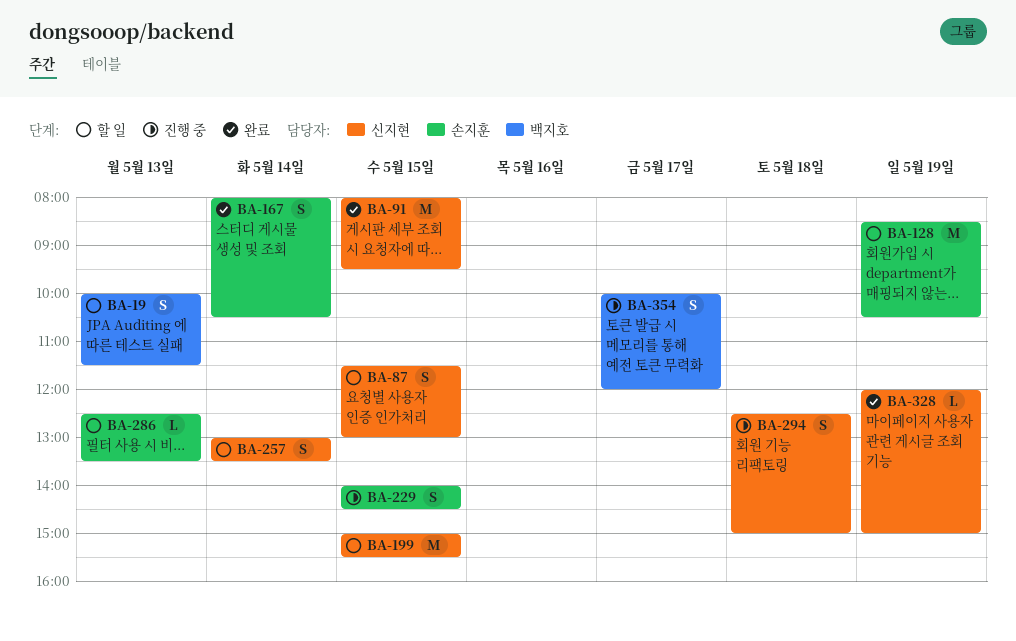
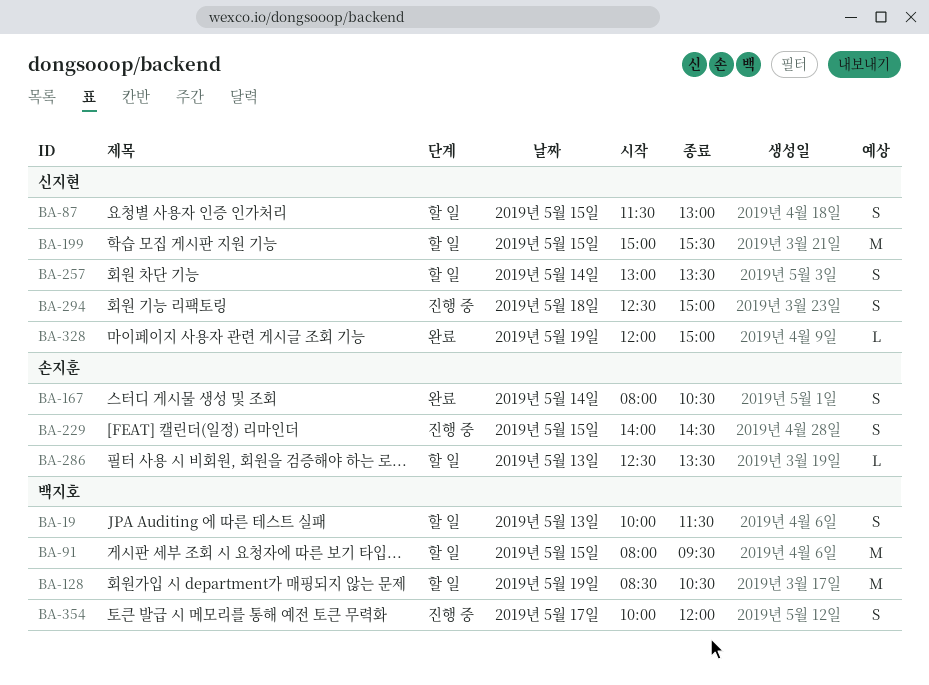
BA-91, status: 완료 -> 할 일
BA-91, owner: 신지현 -> 백지호
BA-128, owner: 손지훈 -> 백지호

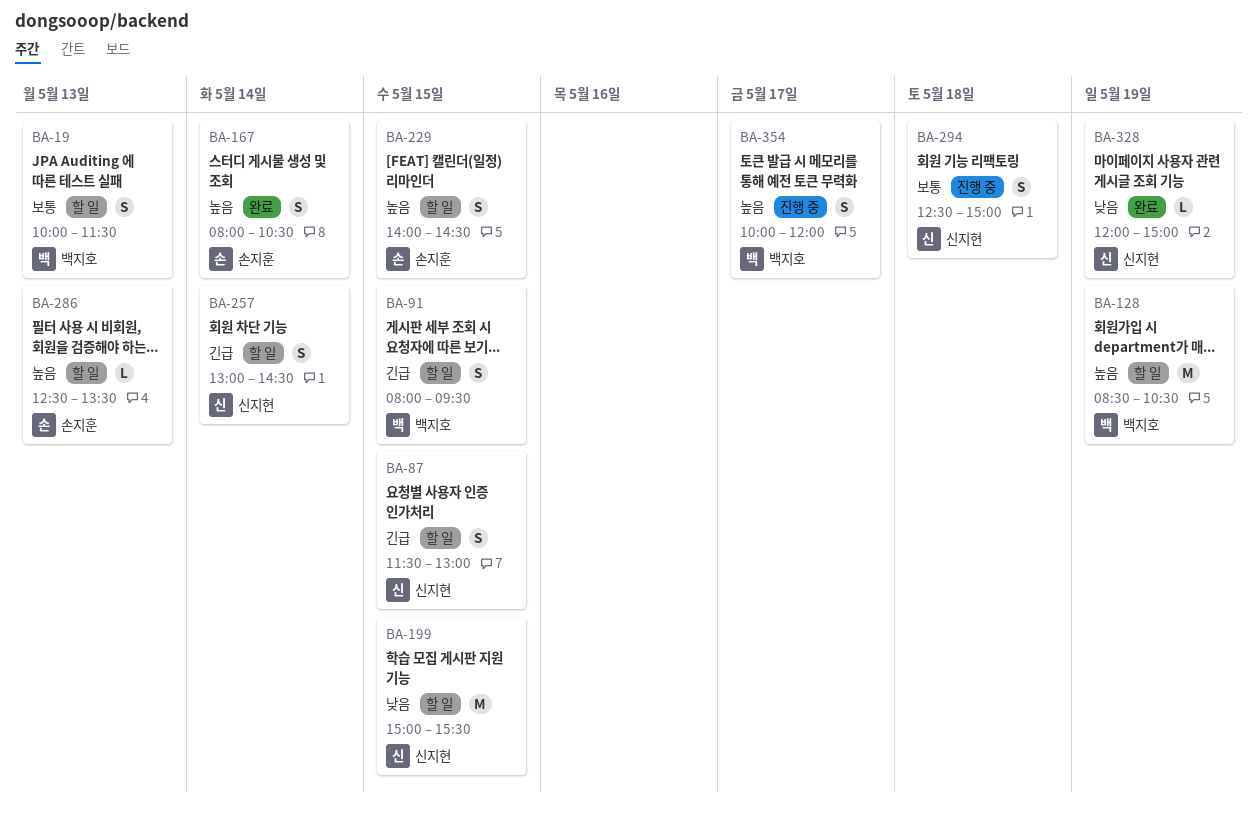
BA-91, estimate: M -> S
BA-229, status: 진행 중 -> 할 일
BA-257, ends: 13:30 -> 14:30

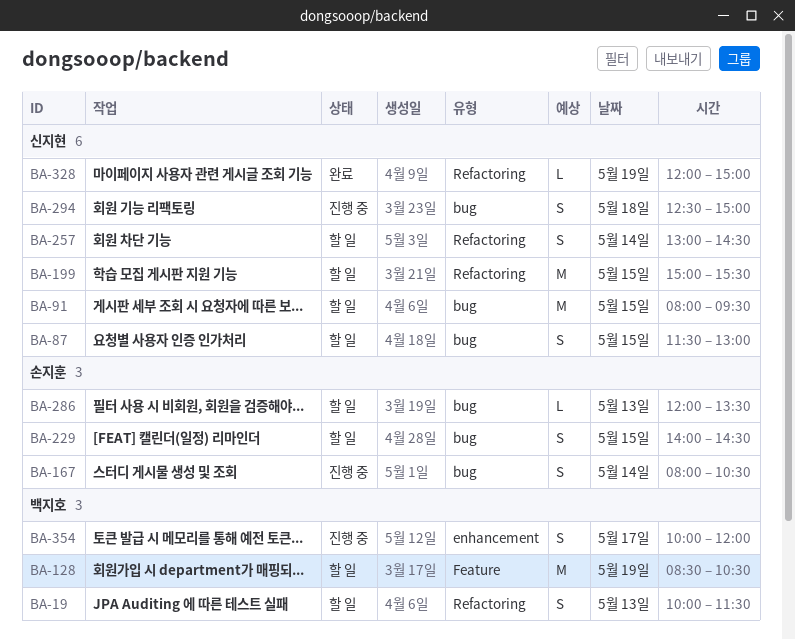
BA-91, owner: 백지호 -> 신지현
BA-91, estimate: S -> M
BA-167, status: 완료 -> 진행 중
BA-286, begins: 12:30 -> 12:00

